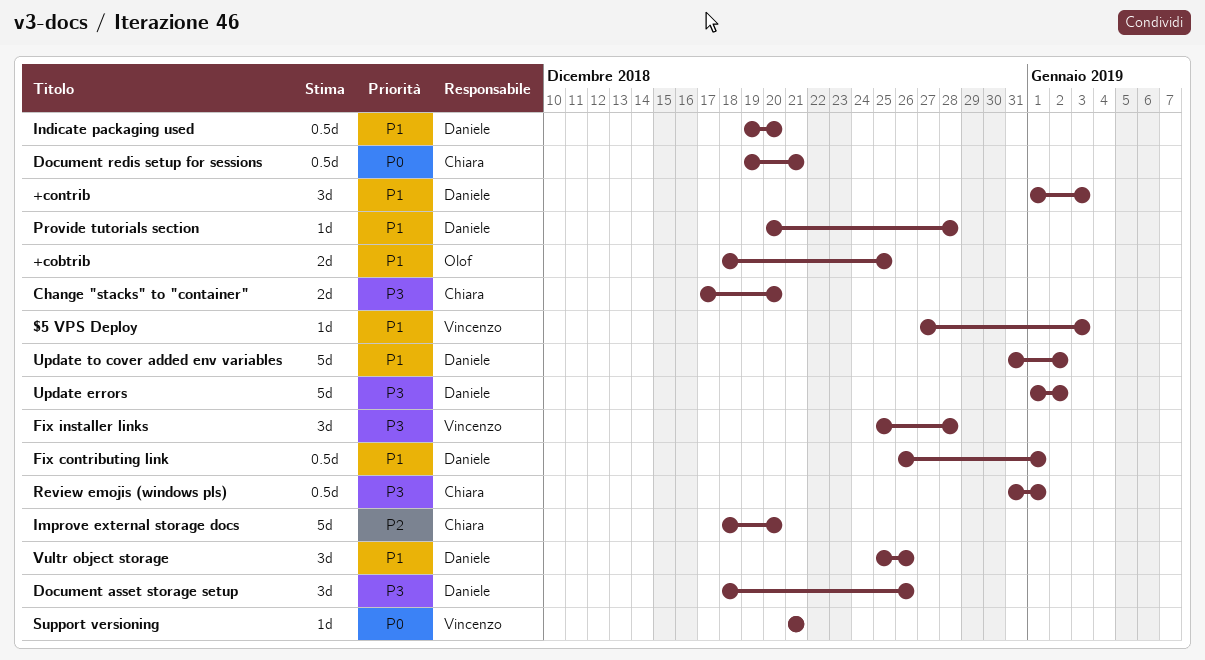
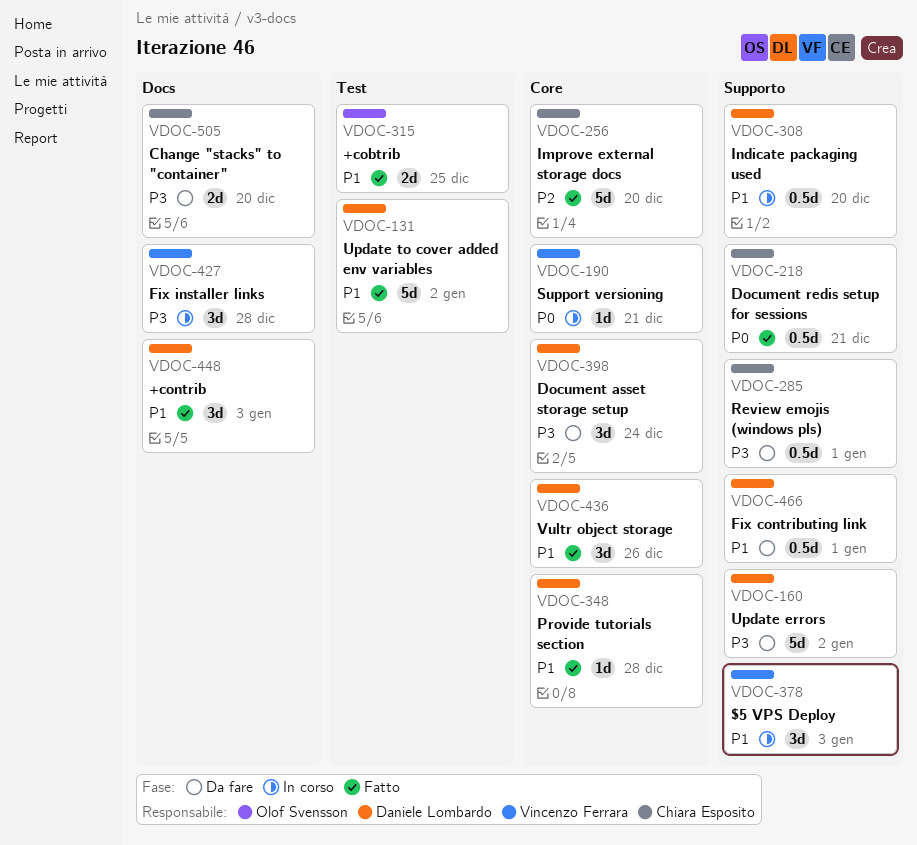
$5 VPS Deploy, estimate: 1d -> 3d
Document asset storage setup, due: Dec 26 -> Dec 24

